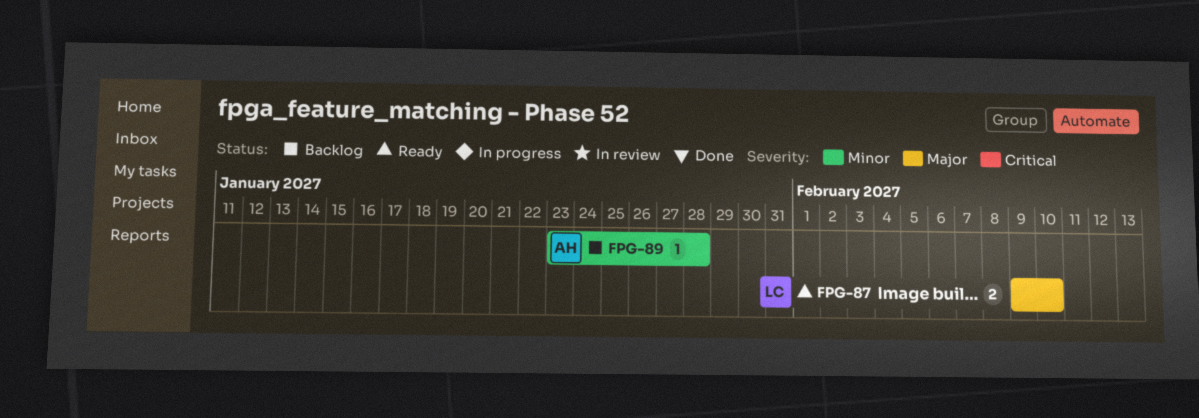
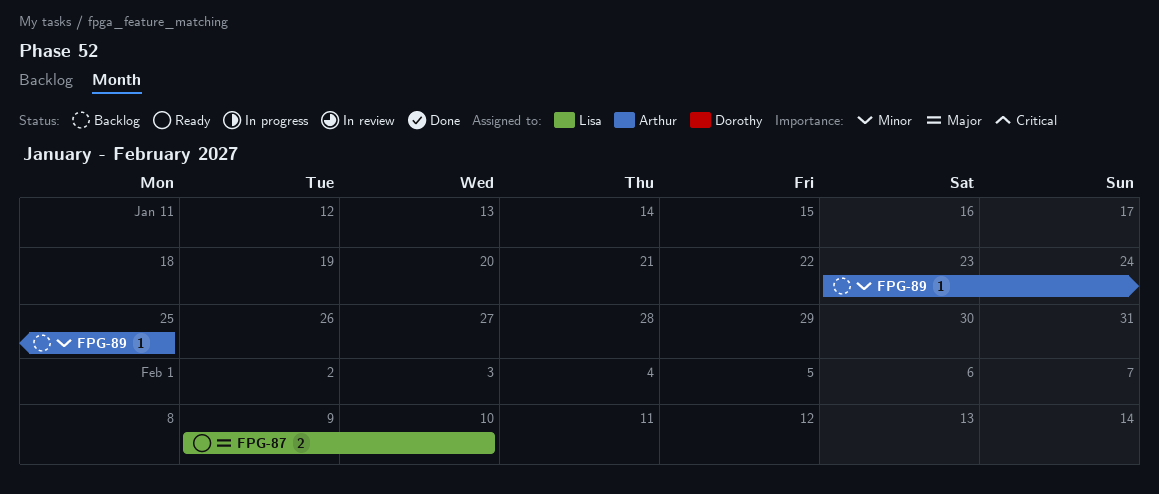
FPG-89, due: Jan 28 -> Jan 25

